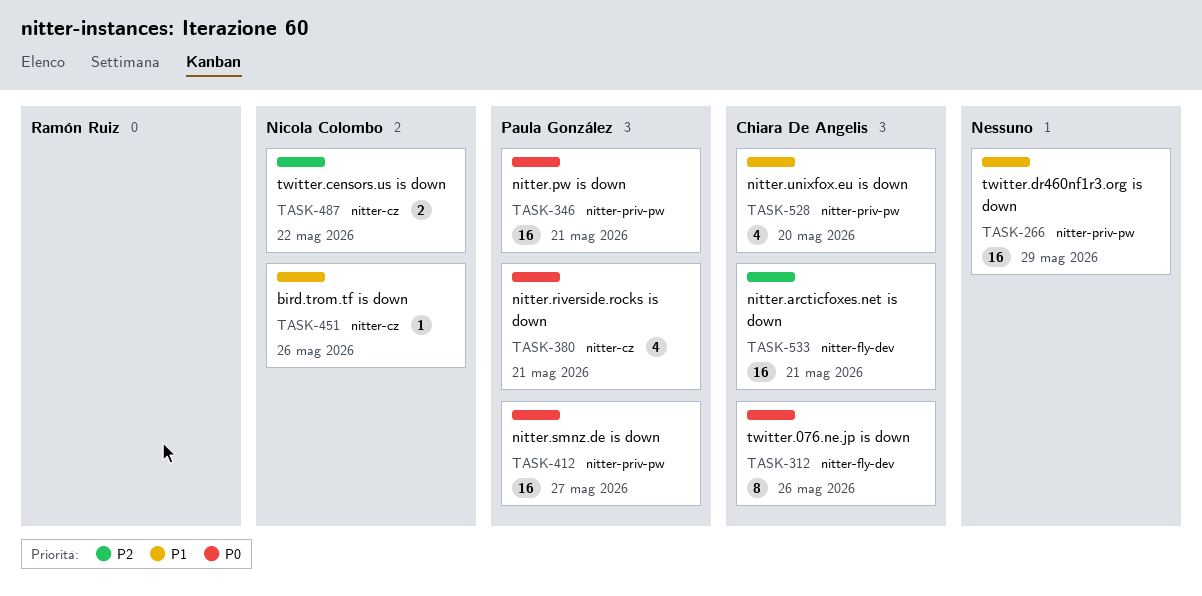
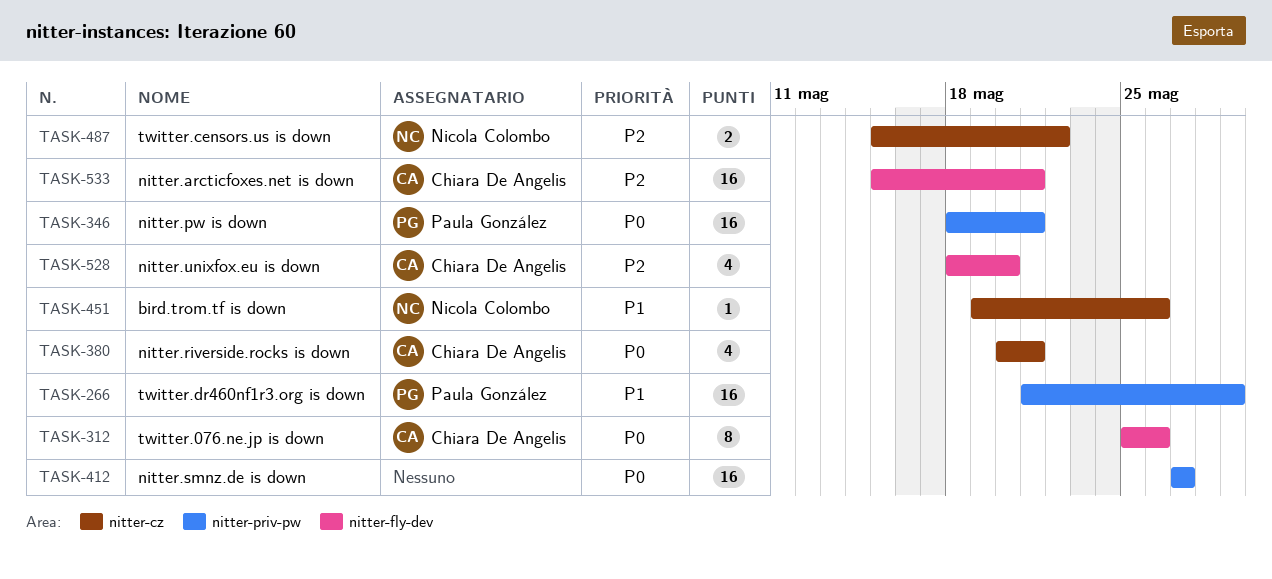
TASK-266, owner: none -> Paula González
TASK-380, owner: Paula González -> Chiara De Angelis
TASK-412, owner: Paula González -> none
TASK-528, priority: P1 -> P2
TASK-528, label: nitter-priv-pw -> nitter-fly-dev

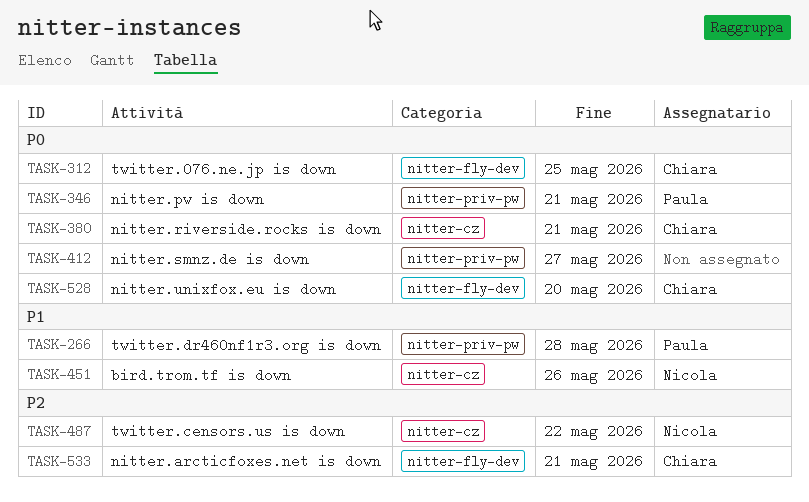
TASK-266, due: May 29 -> May 28
TASK-312, due: May 26 -> May 25
TASK-528, priority: P2 -> P0

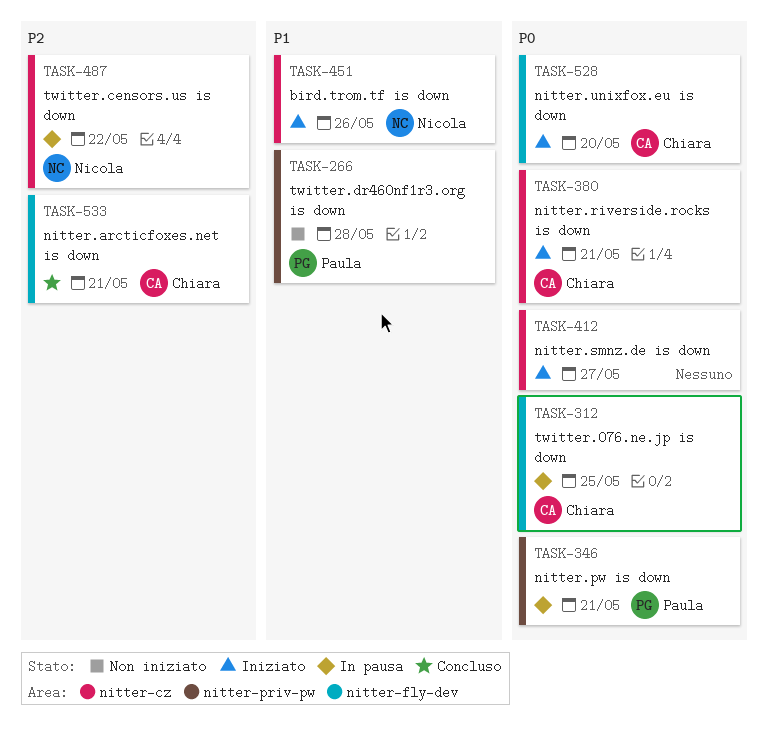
TASK-412, label: nitter-priv-pw -> nitter-cz

